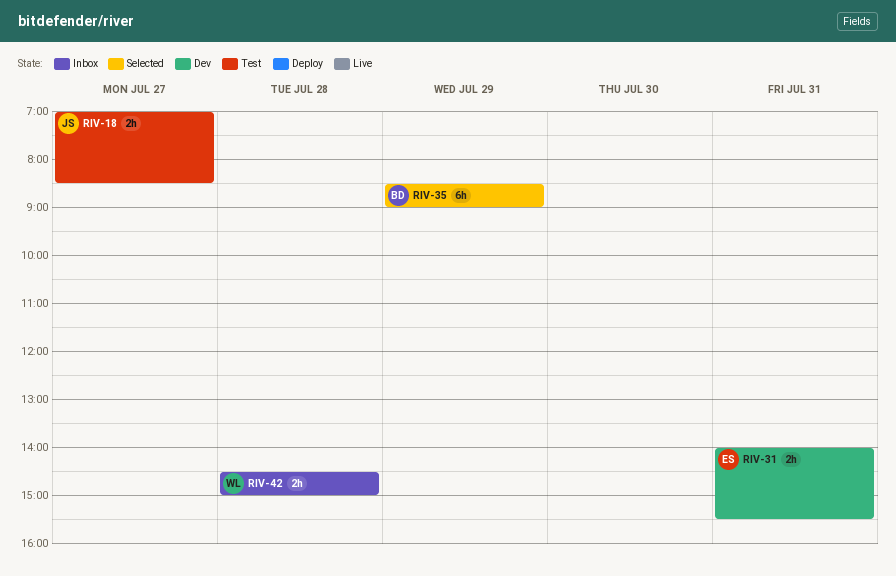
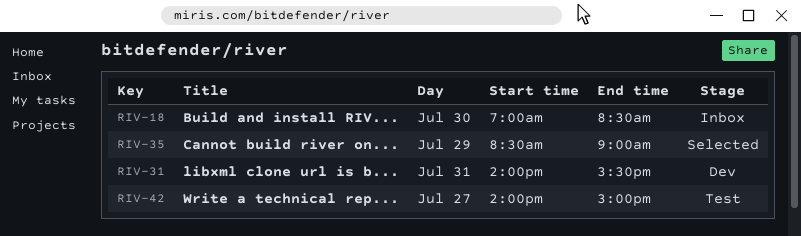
RIV-18, status: Test -> Inbox
RIV-18, day: Jul 27 -> Jul 30
RIV-42, status: Inbox -> Test
RIV-42, day: Jul 28 -> Jul 27
RIV-42, begins: 14:30 -> 14:00

